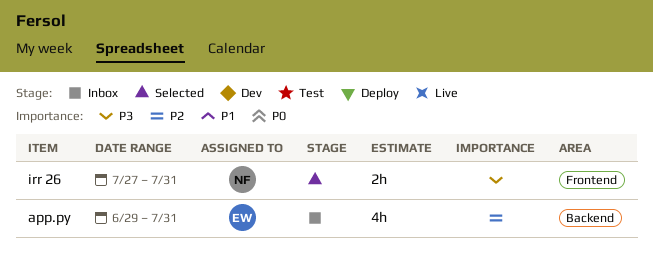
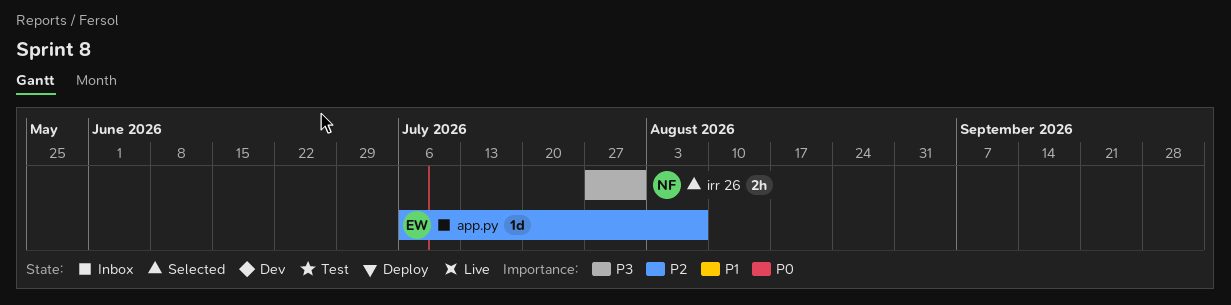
app.py, estimate: 4h -> 1d
app.py, start: Jun 29 -> Jul 6
app.py, due: Jul 31 -> Aug 7

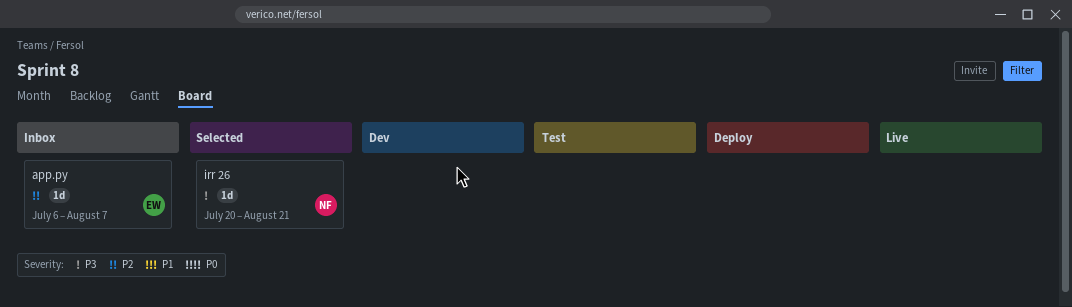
irr 26, estimate: 2h -> 1d
irr 26, start: Jul 27 -> Jul 20
irr 26, due: Jul 31 -> Aug 21

